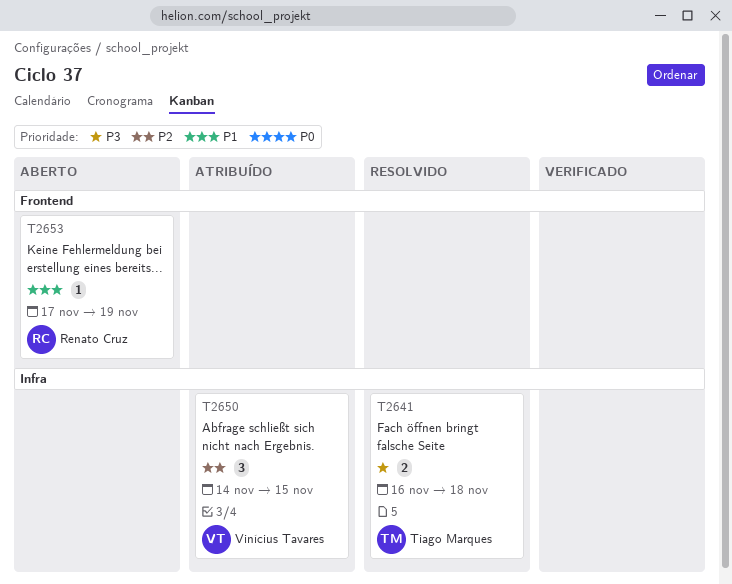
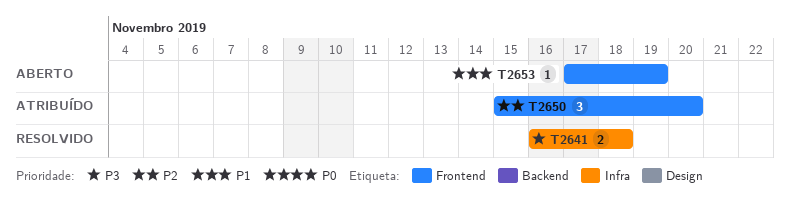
T2650, label: Infra -> Frontend
T2650, start: Nov 14 -> Nov 15
T2650, due: Nov 15 -> Nov 20

